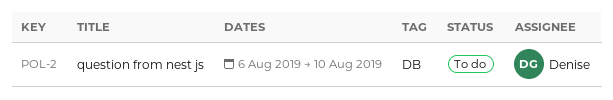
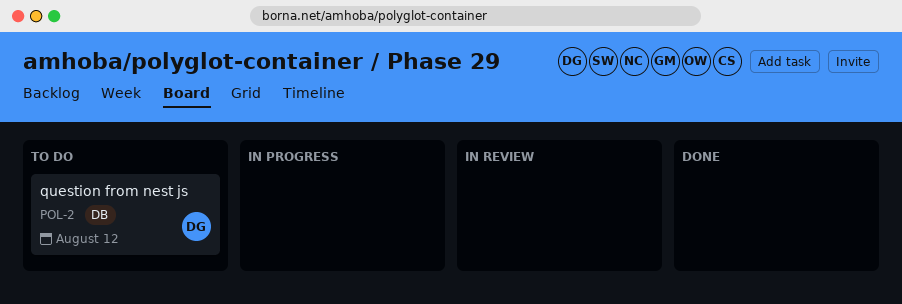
POL-2, due: Aug 10 -> Aug 12

